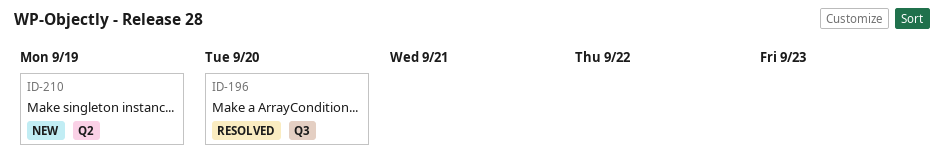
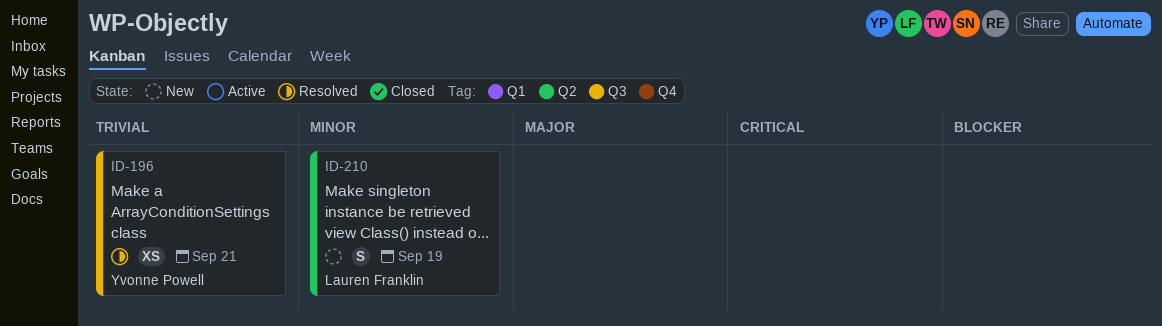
ID-196, due: Sep 20 -> Sep 21

